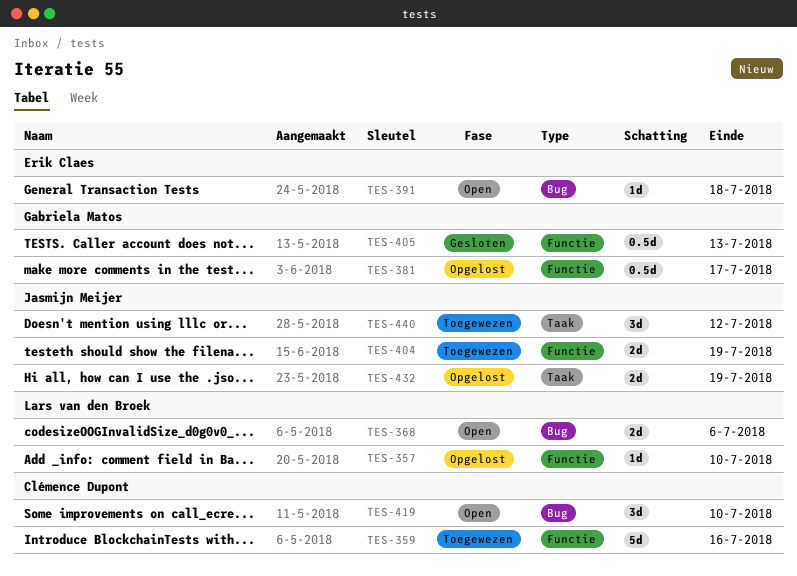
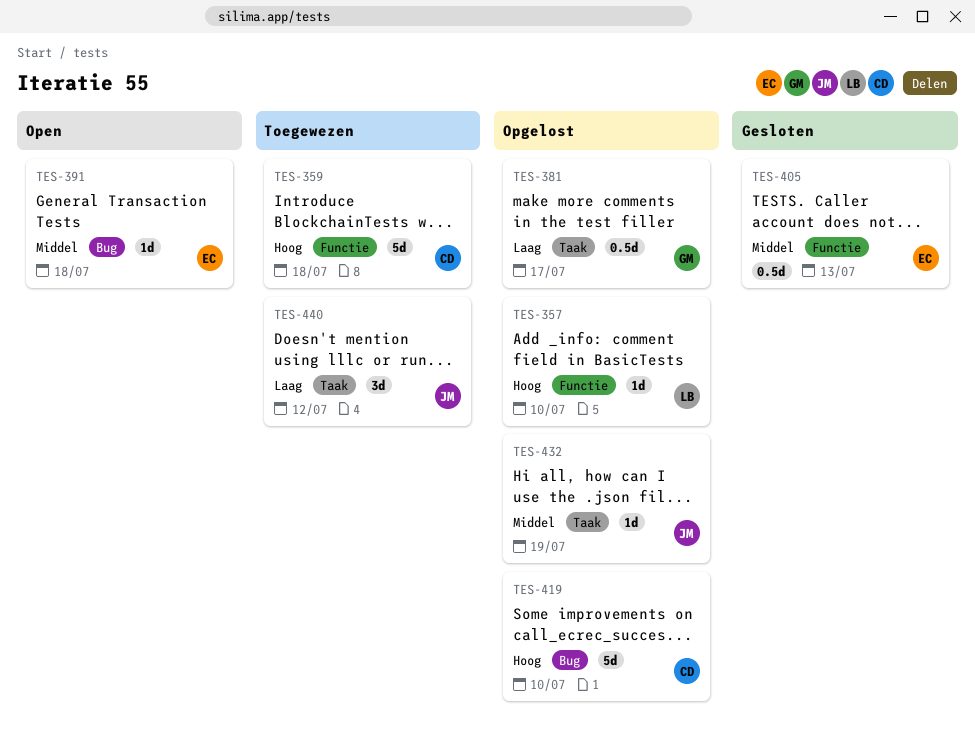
TES-359, due: Jul 16 -> Jul 18
TES-368: present -> none
TES-381, label: Functie -> Taak
TES-404: present -> none
TES-405, owner: Gabriela Matos -> Erik Claes
TES-419, status: Open -> Opgelost
TES-419, estimate: 3d -> 5d
TES-432, estimate: 2d -> 1d

